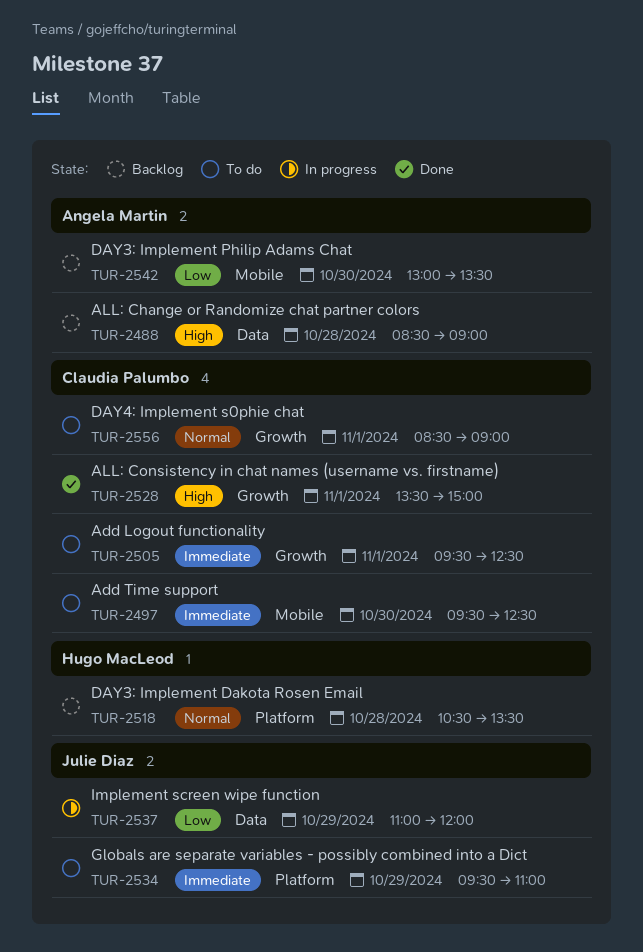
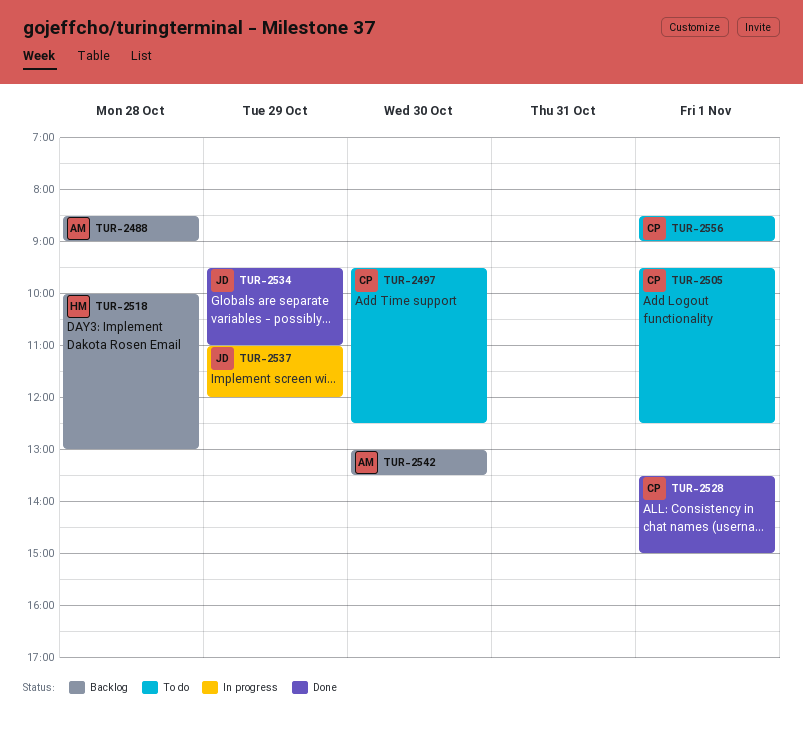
TUR-2518, begins: 10:30 -> 10:00
TUR-2518, ends: 13:30 -> 13:00
TUR-2534, status: To do -> Done

